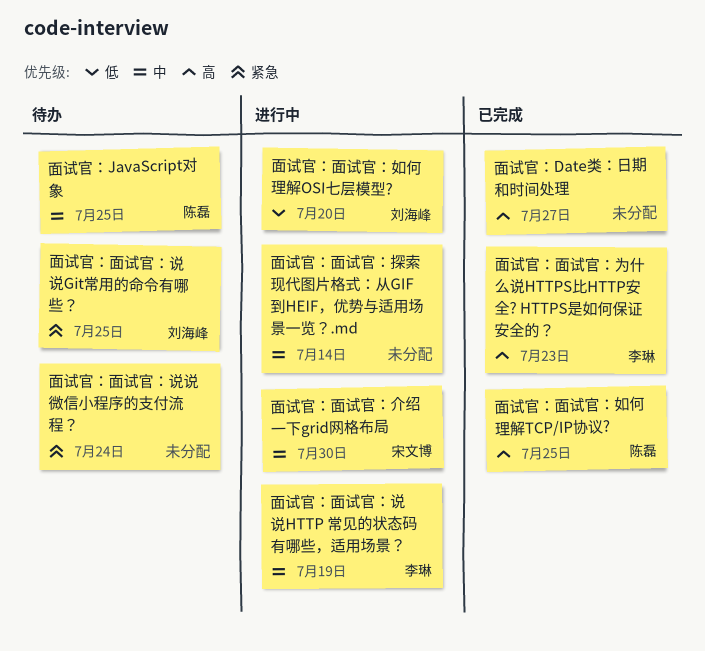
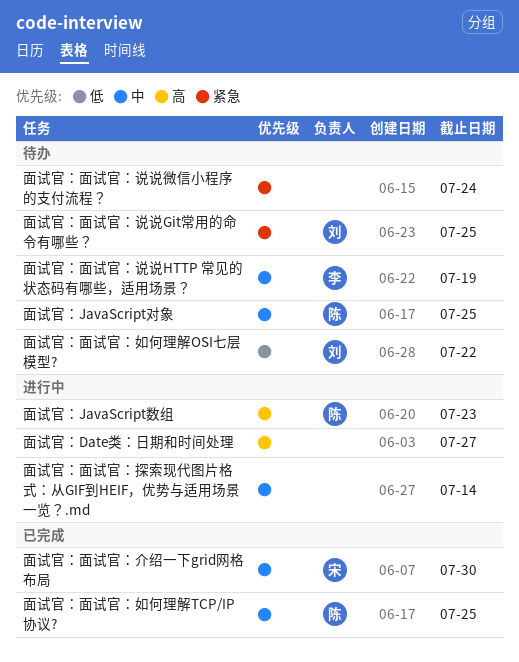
面试官：Date类：日期和时间处理, status: 已完成 -> 进行中
面试官：JavaScript数组: none -> present
面试官：面试官：为什么说HTTPS比HTTP安全? HTTPS是如何保证安全的？: present -> none
面试官：面试官：介绍一下grid网格布局, status: 进行中 -> 已完成
面试官：面试官：如何理解OSI七层模型?, status: 进行中 -> 待办
面试官：面试官：如何理解OSI七层模型?, due: Jul 20 -> Jul 22
面试官：面试官：如何理解TCP/IP协议?, priority: 高 -> 中
面试官：面试官：说说HTTP 常见的状态码有哪些，适用场景？, status: 进行中 -> 待办

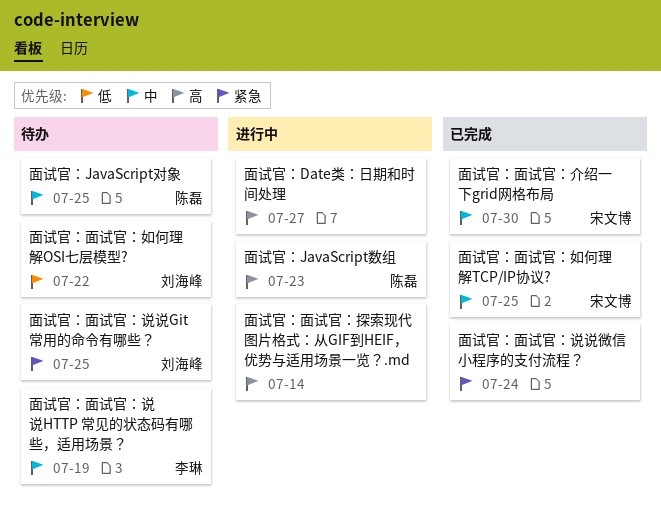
面试官：面试官：如何理解TCP/IP协议?, owner: 陈磊 -> 宋文博
面试官：面试官：探索现代图片格式：从GIF到HEIF，优势与适用场景一览？.md, priority: 中 -> 高
面试官：面试官：说说微信小程序的支付流程？, status: 待办 -> 已完成

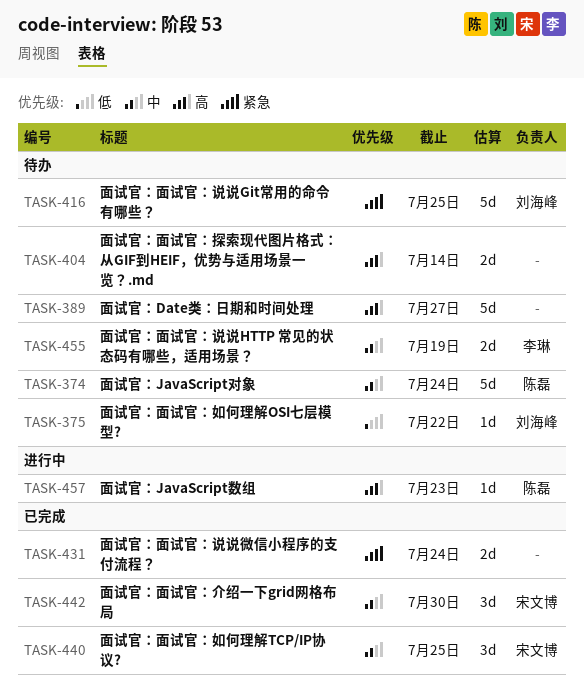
面试官：Date类：日期和时间处理, status: 进行中 -> 待办
面试官：JavaScript对象, due: Jul 25 -> Jul 24
面试官：面试官：探索现代图片格式：从GIF到HEIF，优势与适用场景一览？.md, status: 进行中 -> 待办

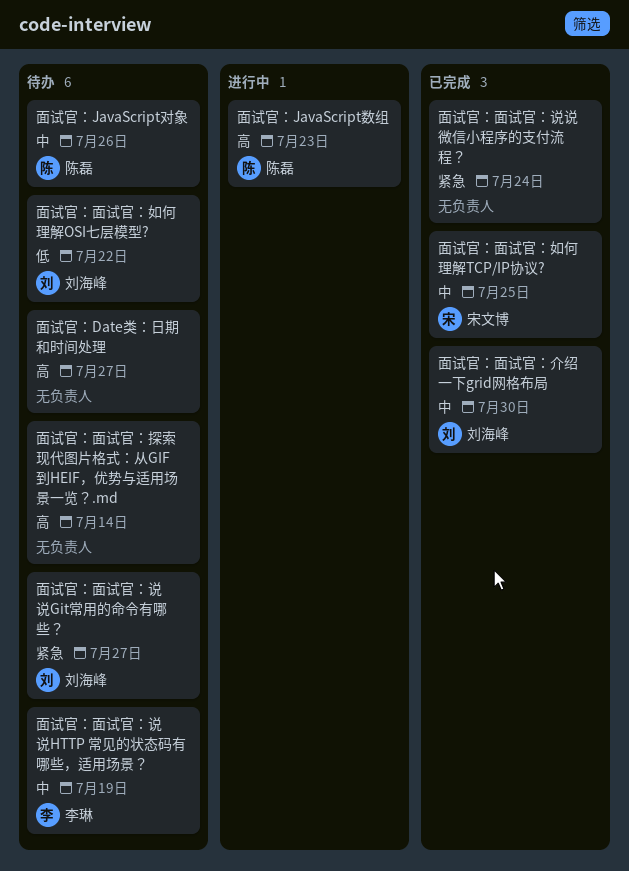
面试官：JavaScript对象, due: Jul 24 -> Jul 26
面试官：面试官：介绍一下grid网格布局, owner: 宋文博 -> 刘海峰
面试官：面试官：说说Git常用的命令有哪些？, due: Jul 25 -> Jul 27

